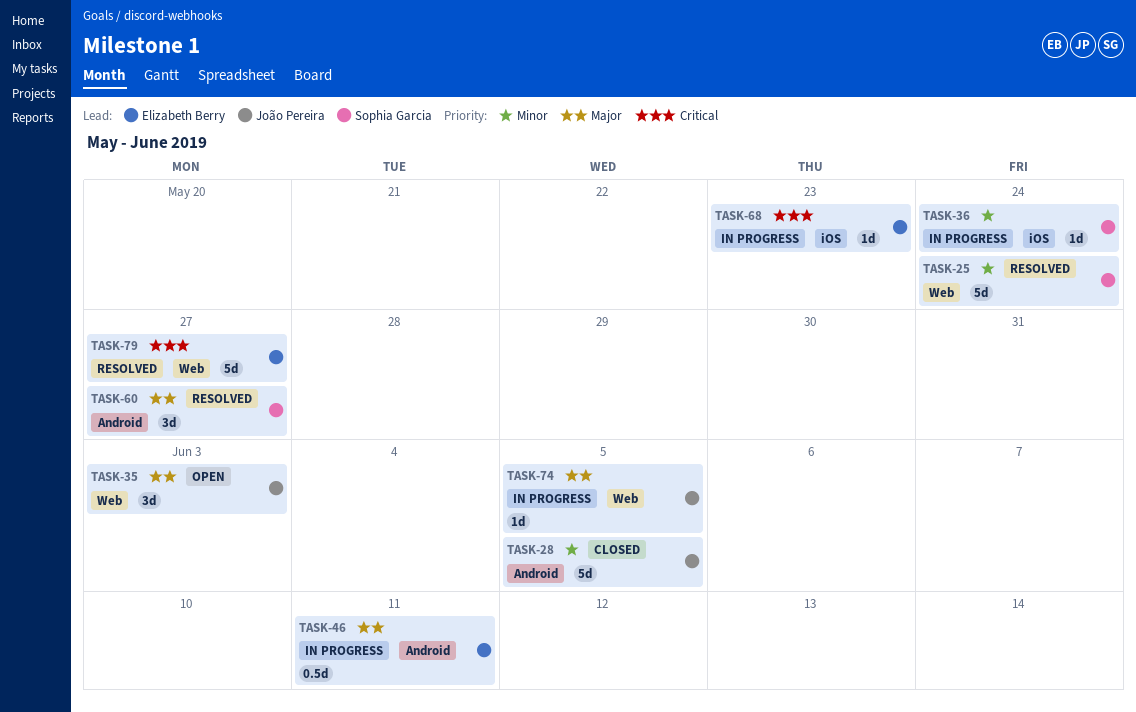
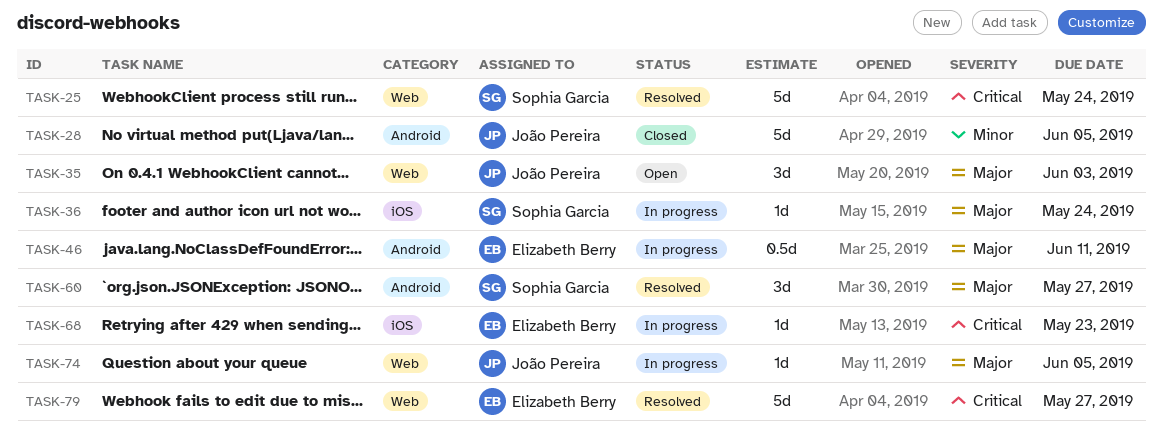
TASK-25, priority: Minor -> Critical
TASK-36, priority: Minor -> Major

